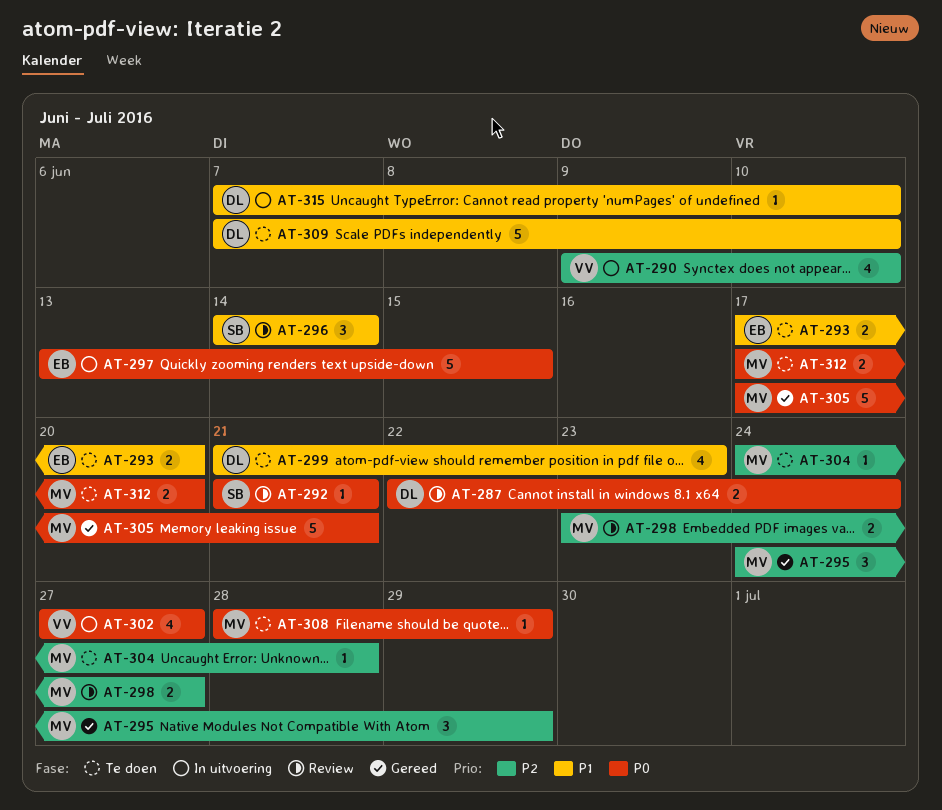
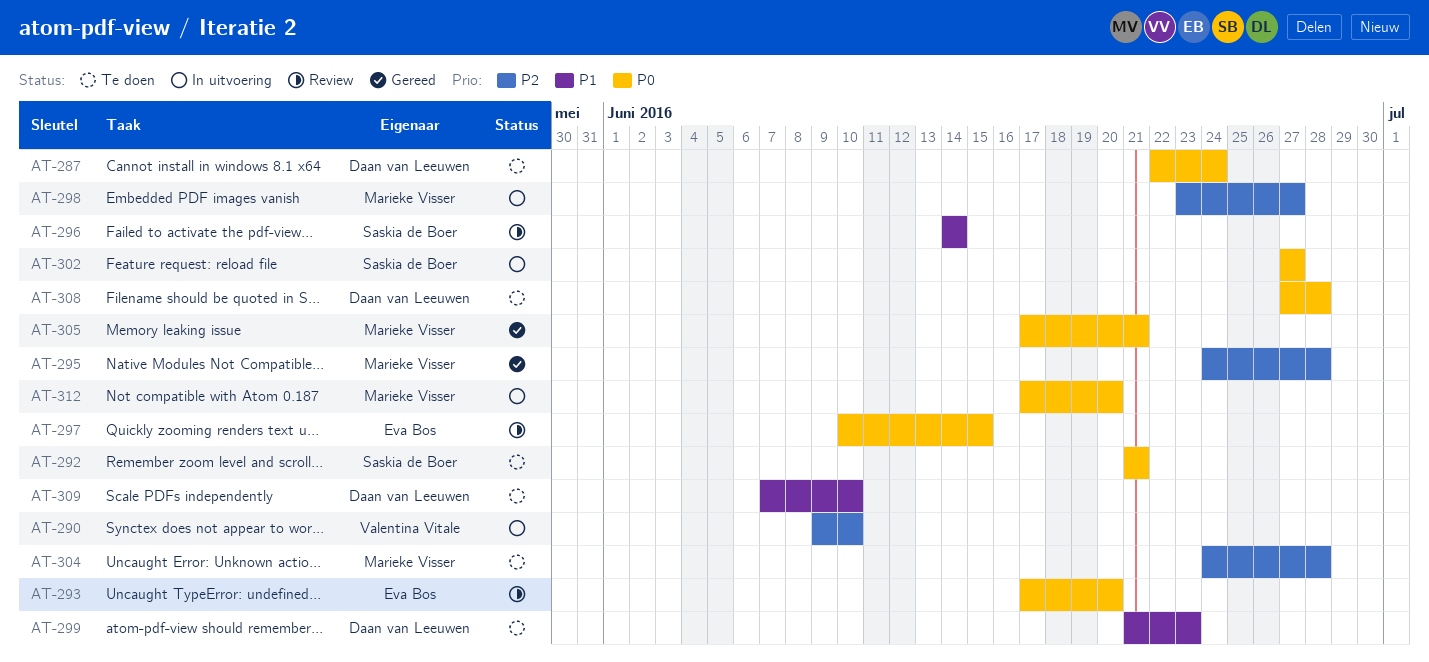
AT-287, status: Review -> Te doen
AT-292, status: Review -> Te doen
AT-293, status: Te doen -> Review
AT-293, priority: P1 -> P0
AT-295, due: Jun 29 -> Jun 28
AT-297, status: In uitvoering -> Review
AT-297, start: Jun 13 -> Jun 10
AT-298, status: Review -> In uitvoering
AT-302, owner: Valentina Vitale -> Saskia de Boer
AT-308, owner: Marieke Visser -> Daan van Leeuwen
AT-308, start: Jun 28 -> Jun 27
AT-308, due: Jun 29 -> Jun 28
AT-312, status: Te doen -> In uitvoering
AT-315: present -> none

